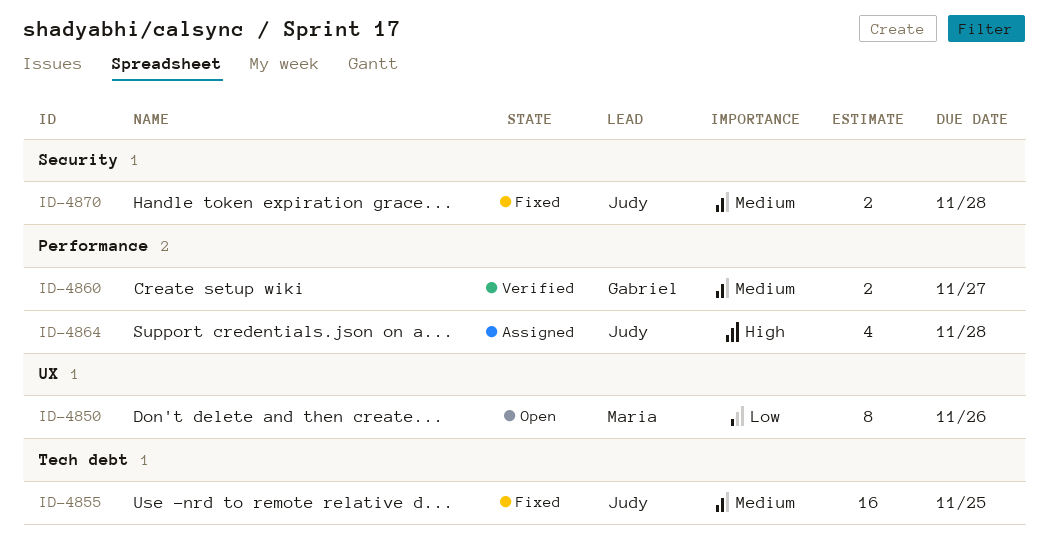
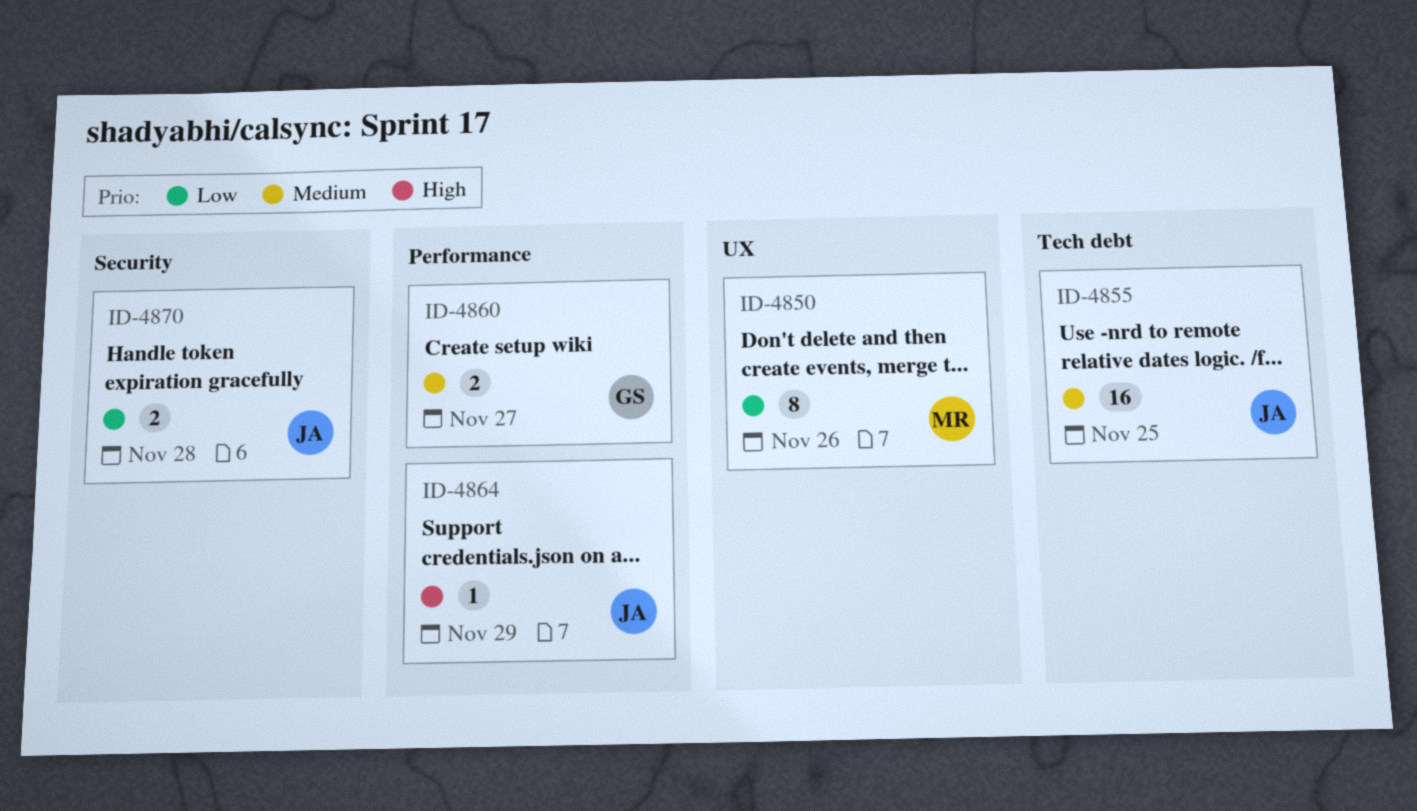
ID-4864, estimate: 4 -> 1
ID-4864, due: Nov 28 -> Nov 29
ID-4870, priority: Medium -> Low

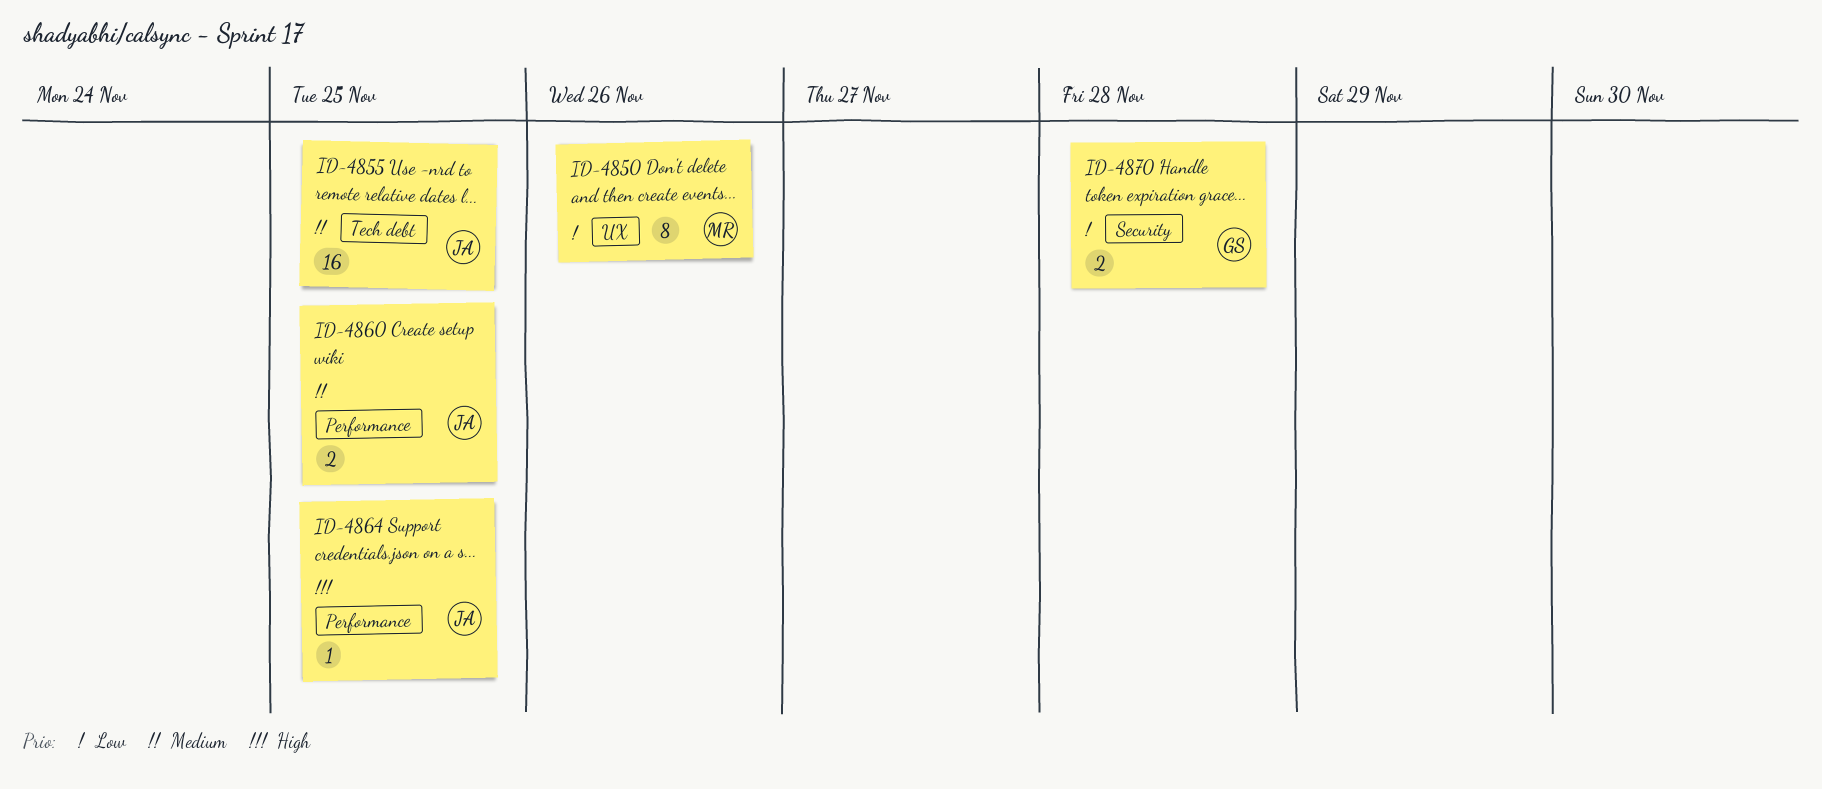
ID-4860, owner: GS -> JA
ID-4860, due: Nov 27 -> Nov 25
ID-4864, due: Nov 29 -> Nov 25
ID-4870, owner: JA -> GS

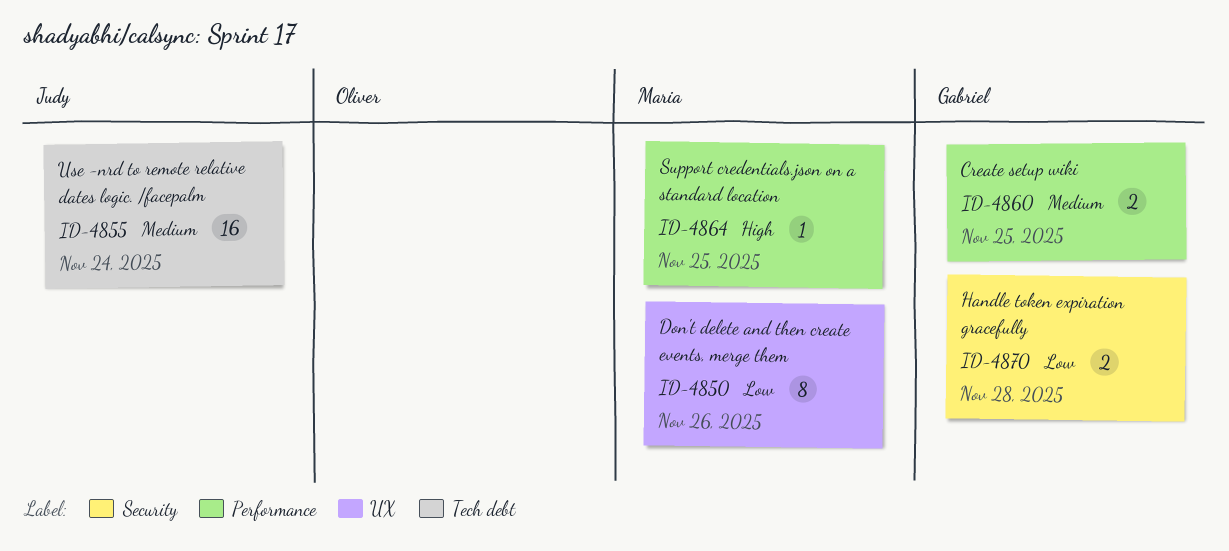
ID-4855, due: Nov 25 -> Nov 24
ID-4860, owner: Judy -> Gabriel
ID-4864, owner: Judy -> Maria

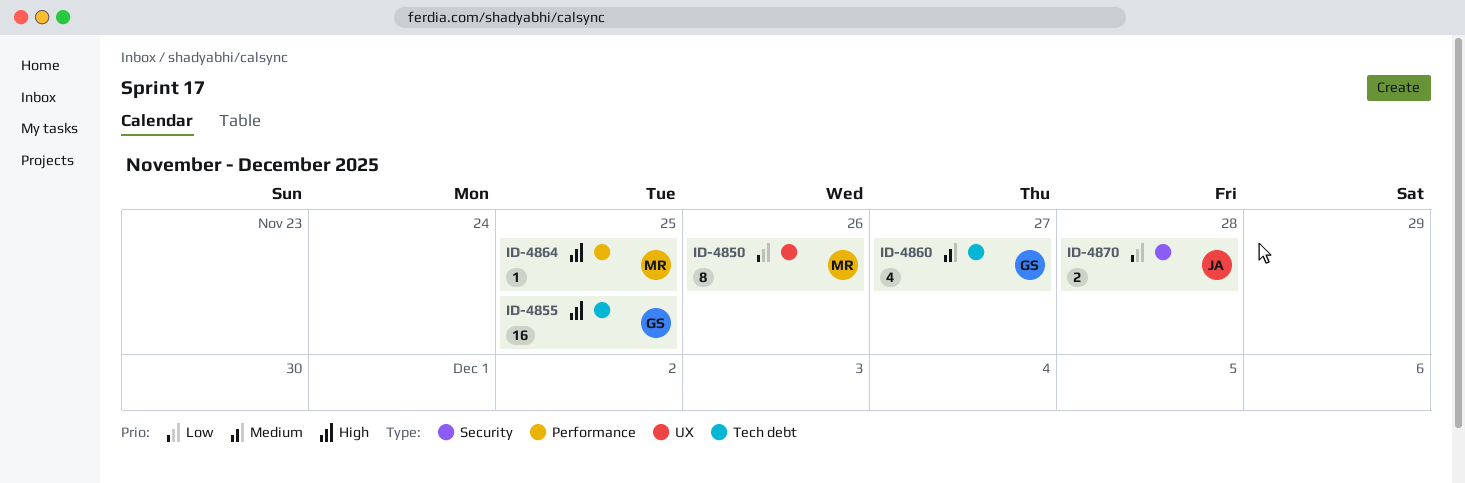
ID-4855, owner: Judy -> Gabriel
ID-4855, priority: Medium -> High
ID-4855, due: Nov 24 -> Nov 25
ID-4860, label: Performance -> Tech debt
ID-4860, estimate: 2 -> 4
ID-4860, due: Nov 25 -> Nov 27
ID-4870, owner: Gabriel -> Judy

